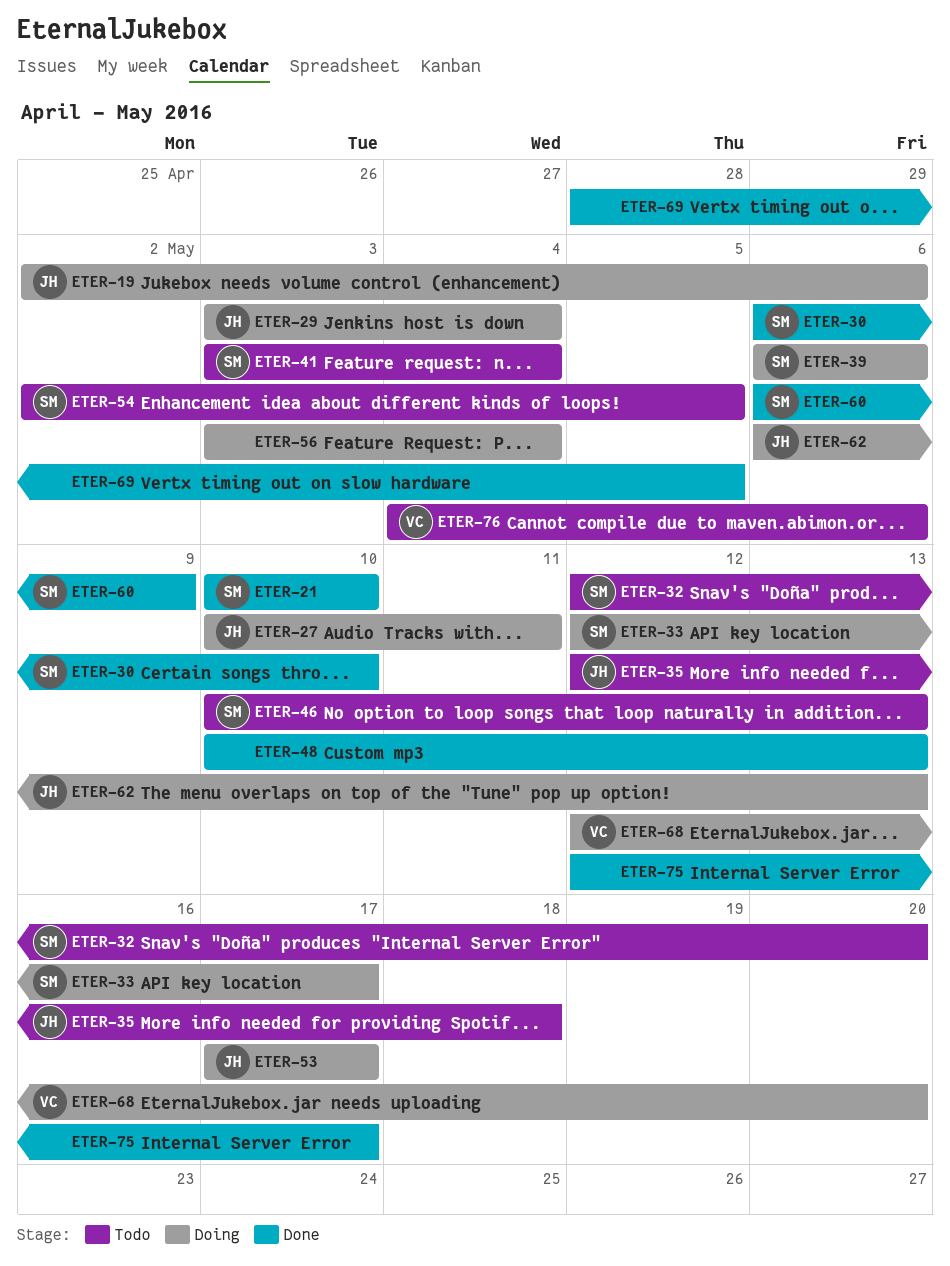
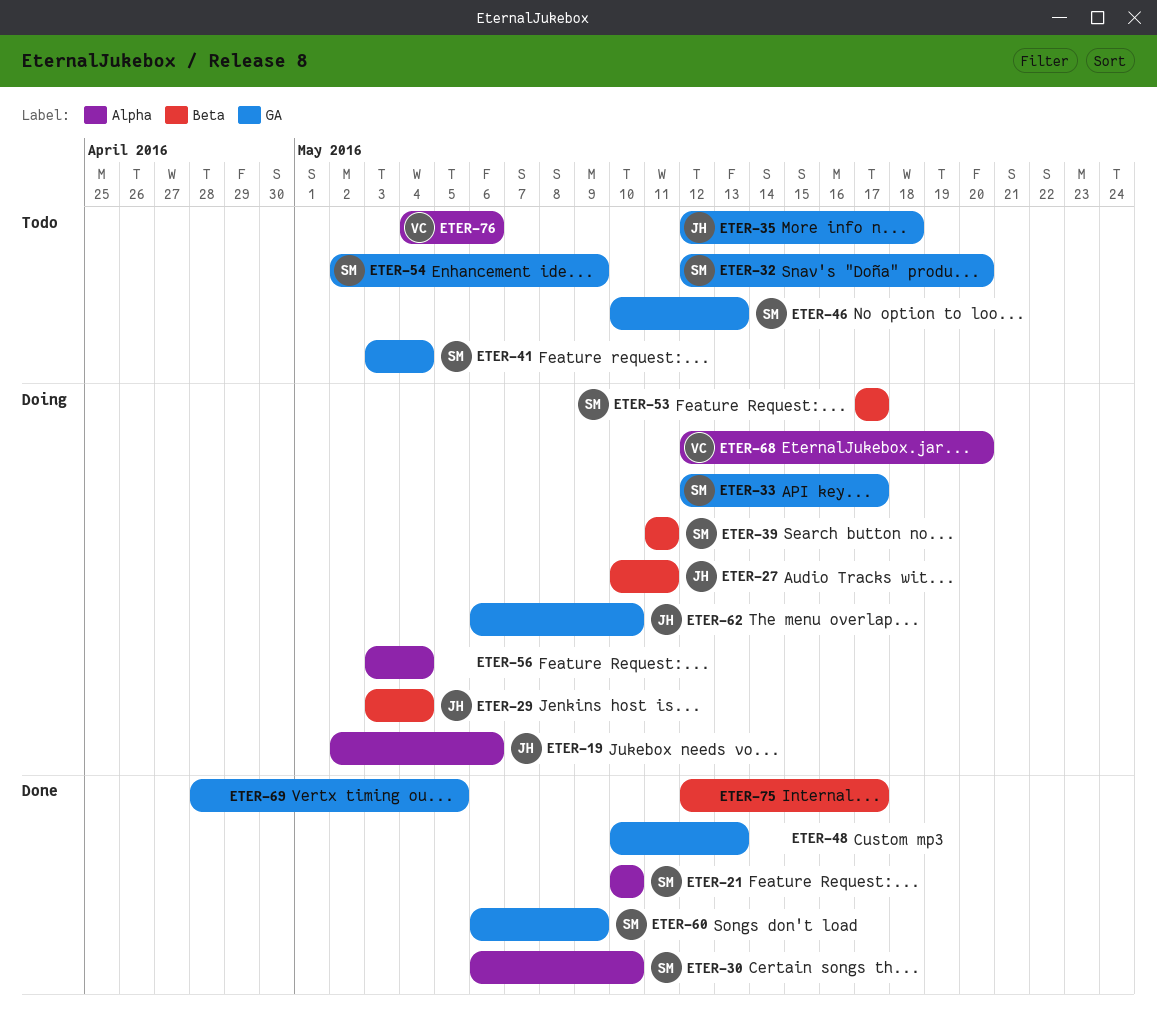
ETER-39, start: May 6 -> May 11
ETER-39, due: May 6 -> May 11
ETER-53, owner: JH -> SM
ETER-54, due: May 5 -> May 9
ETER-62, due: May 13 -> May 10

